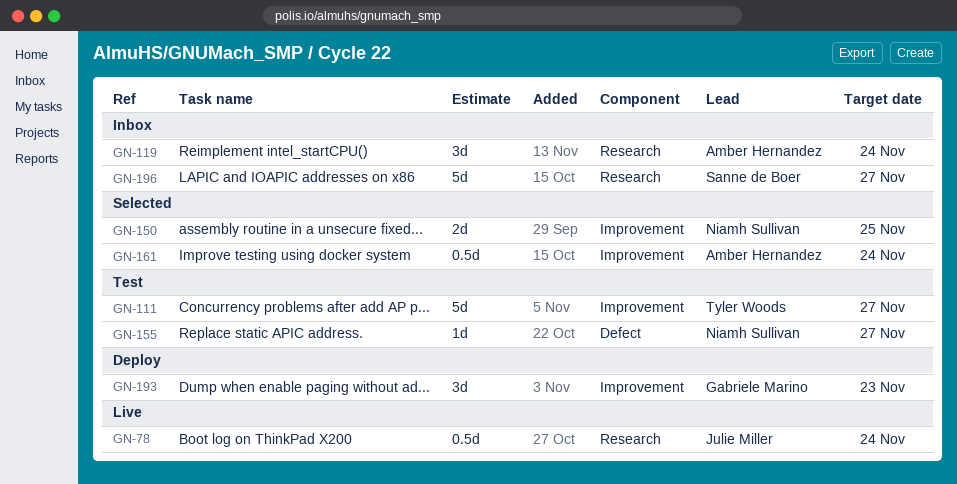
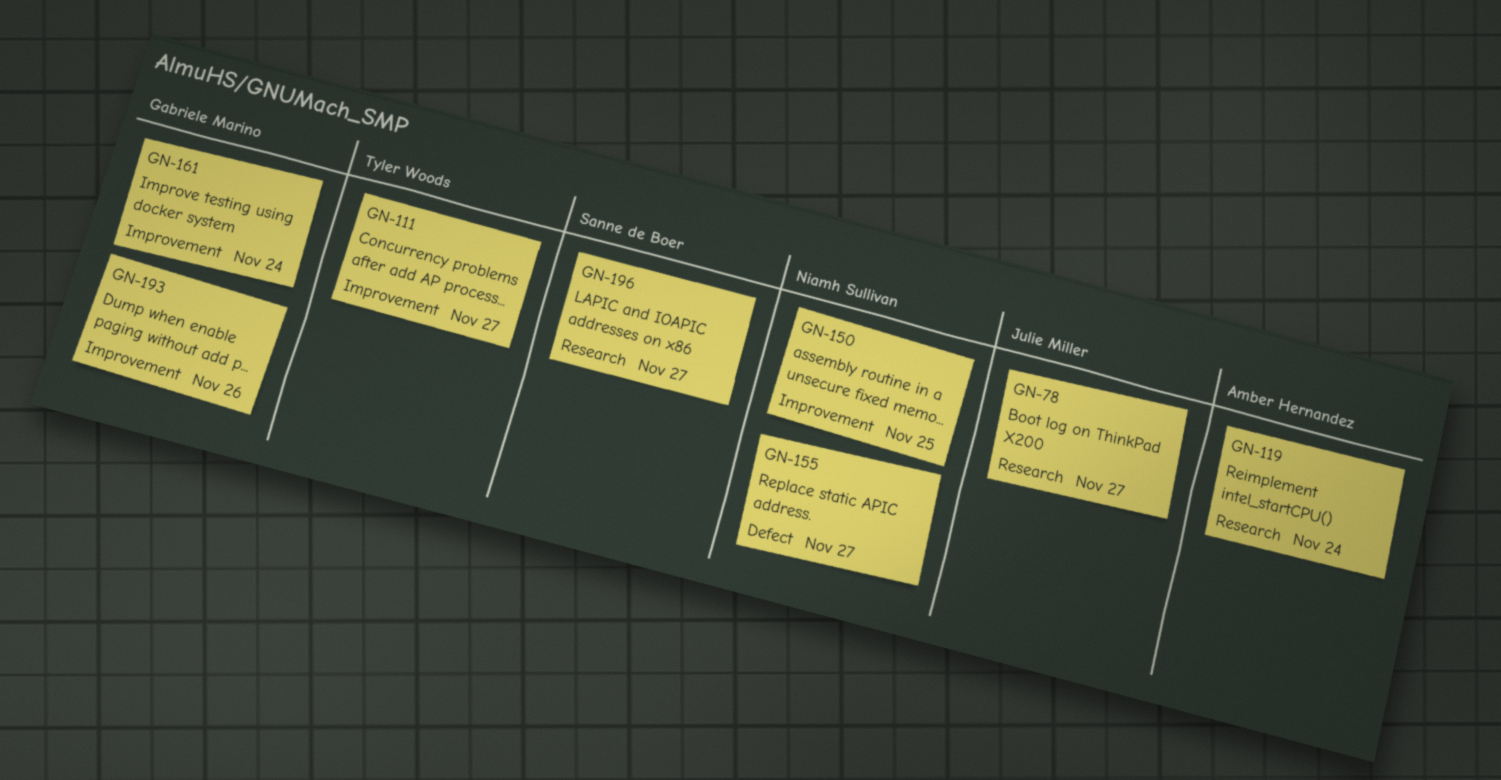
GN-78, due: Nov 24 -> Nov 27
GN-161, owner: Amber Hernandez -> Gabriele Marino
GN-193, due: Nov 23 -> Nov 26

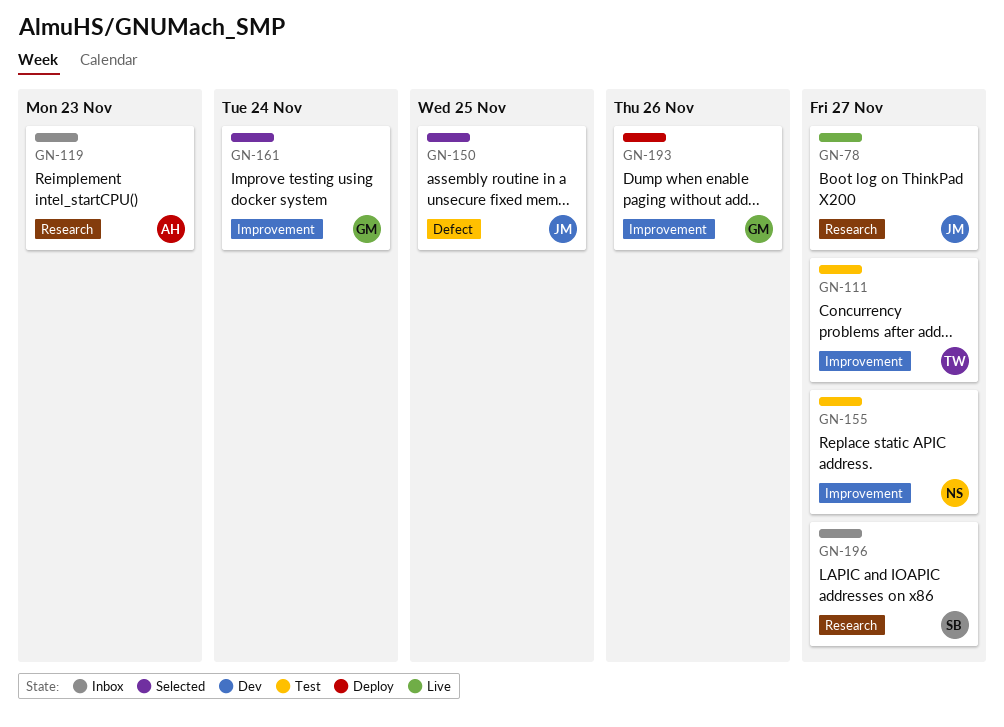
GN-119, due: Nov 24 -> Nov 23
GN-150, owner: Niamh Sullivan -> Julie Miller
GN-150, label: Improvement -> Defect
GN-155, label: Defect -> Improvement

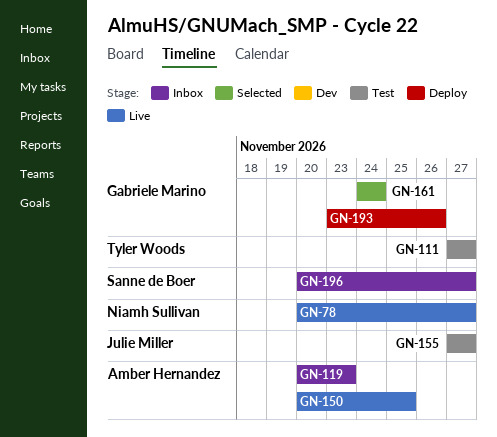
GN-78, owner: Julie Miller -> Niamh Sullivan
GN-150, status: Selected -> Live
GN-150, owner: Julie Miller -> Amber Hernandez
GN-155, owner: Niamh Sullivan -> Julie Miller

